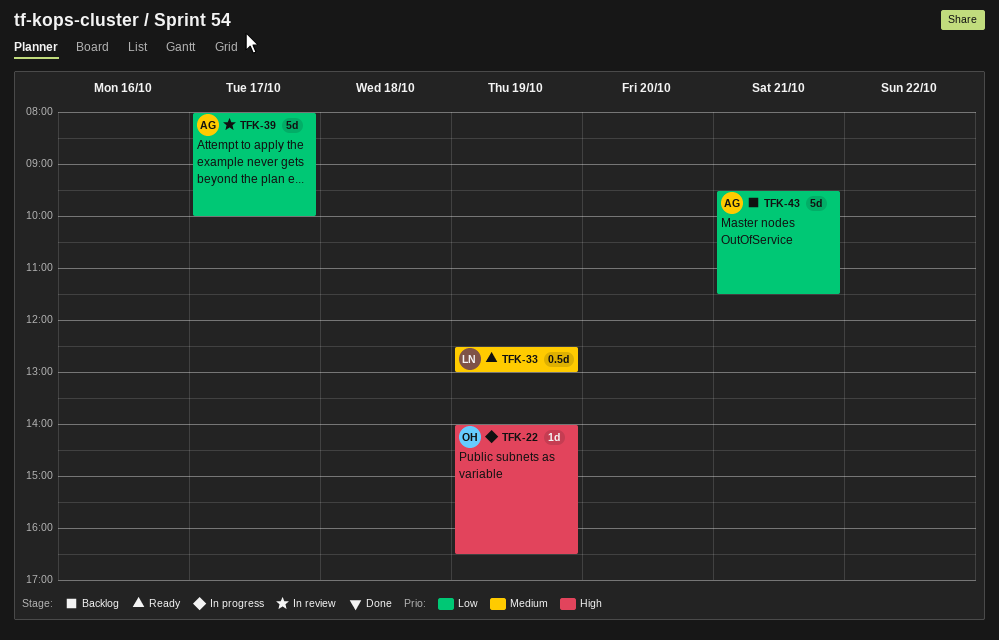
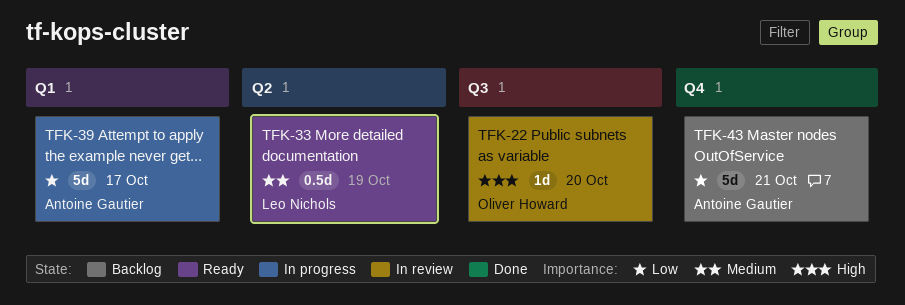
TFK-22, status: In progress -> In review
TFK-22, day: Oct 19 -> Oct 20
TFK-39, status: In review -> In progress

